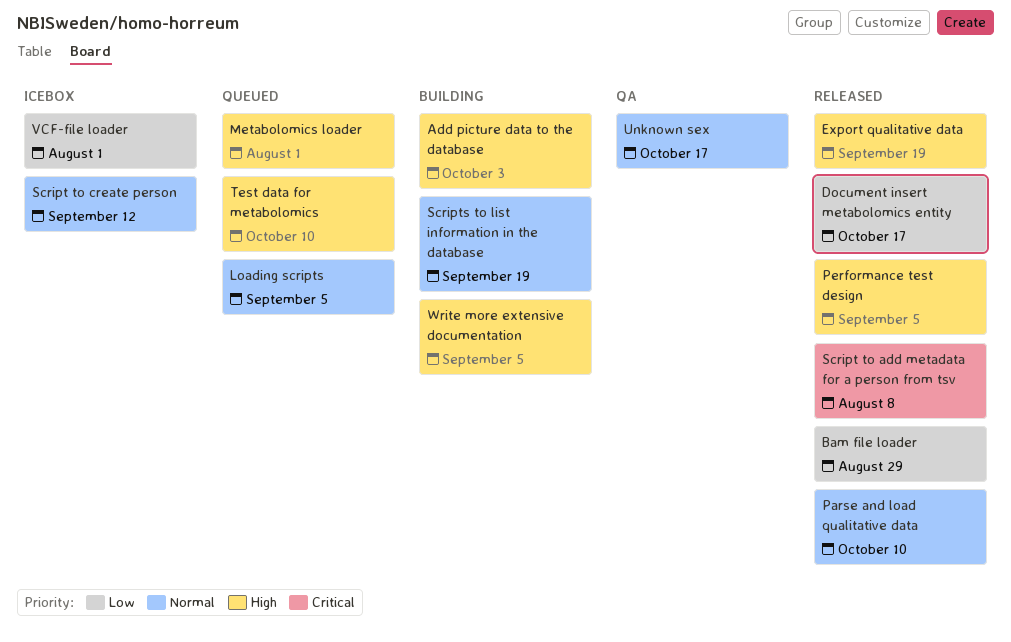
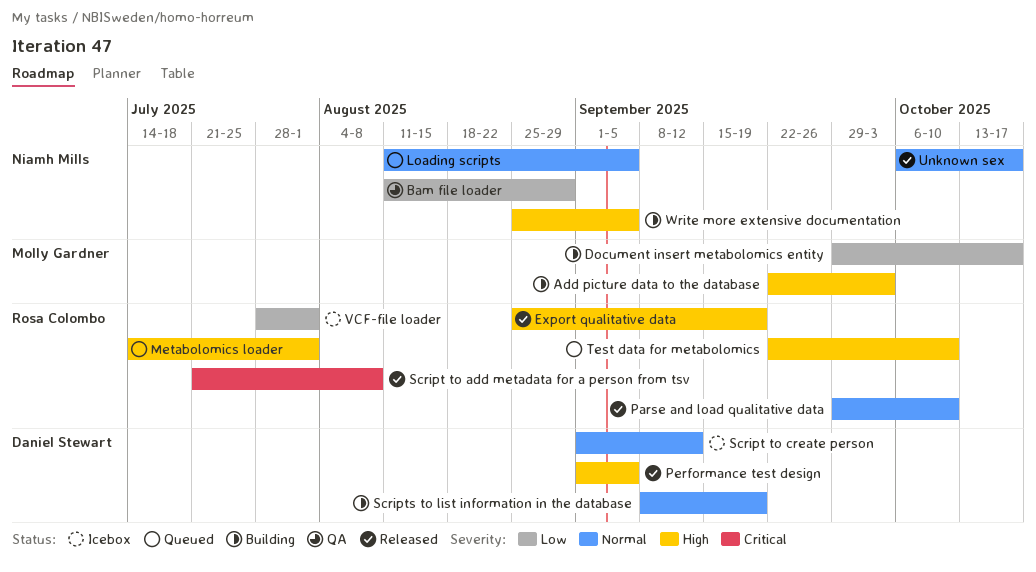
Bam file loader, status: Released -> QA
Document insert metabolomics entity, status: Released -> Building
Unknown sex, status: QA -> Released

